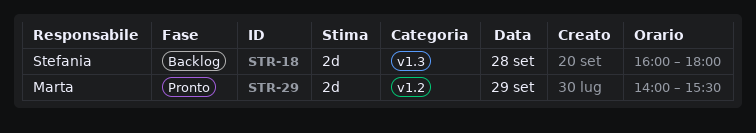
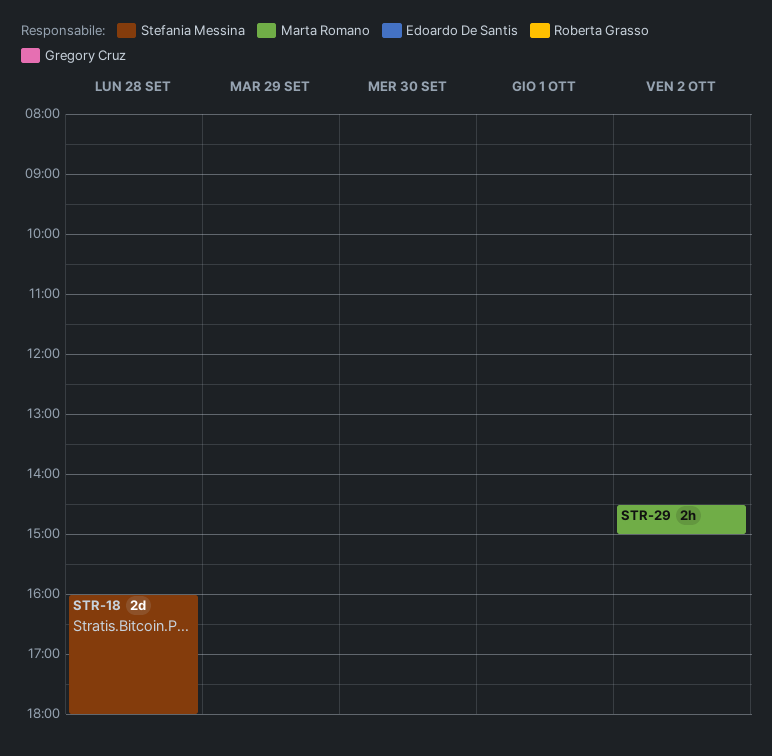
STR-29, estimate: 2d -> 2h
STR-29, day: Sep 29 -> Oct 2
STR-29, begins: 14:00 -> 14:30
STR-29, ends: 15:30 -> 15:00

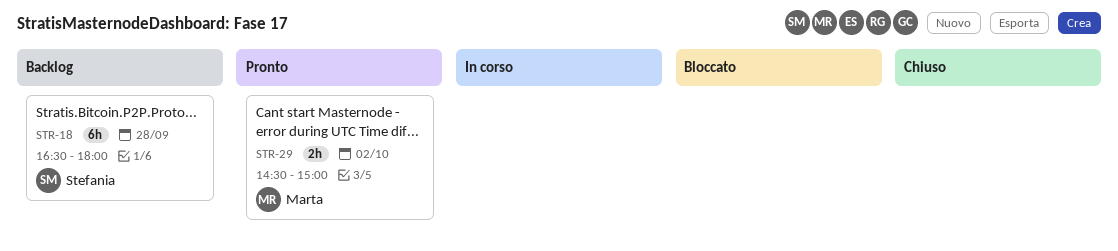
STR-18, estimate: 2d -> 6h
STR-18, begins: 16:00 -> 16:30

